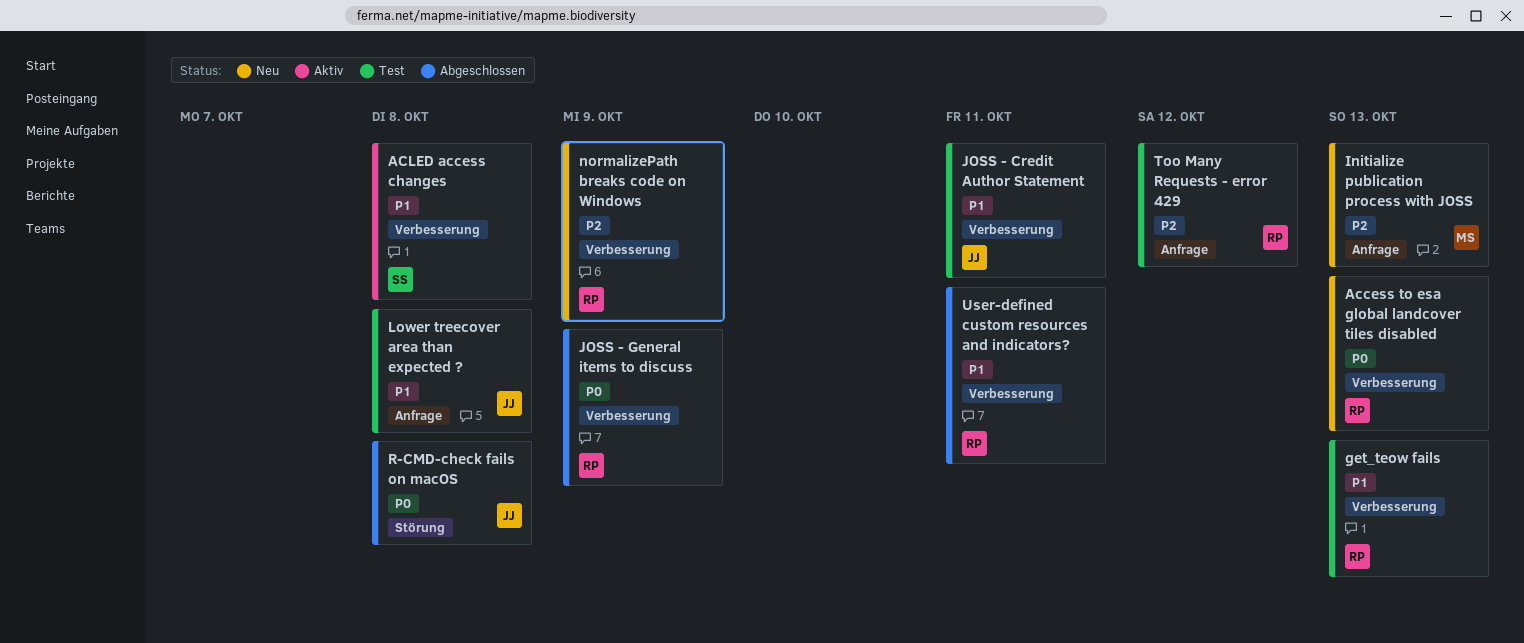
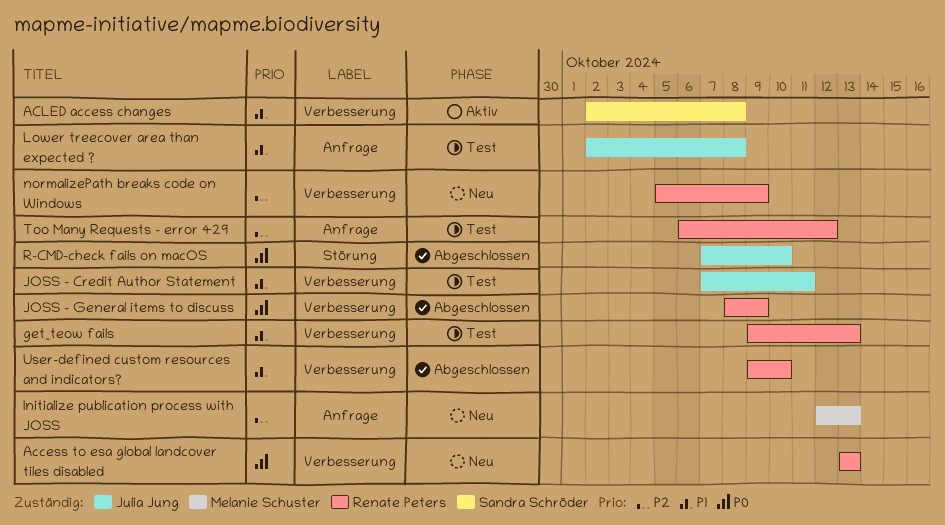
R-CMD-check fails on macOS, due: Oct 8 -> Oct 10
User-defined custom resources and indicators?, due: Oct 11 -> Oct 10

